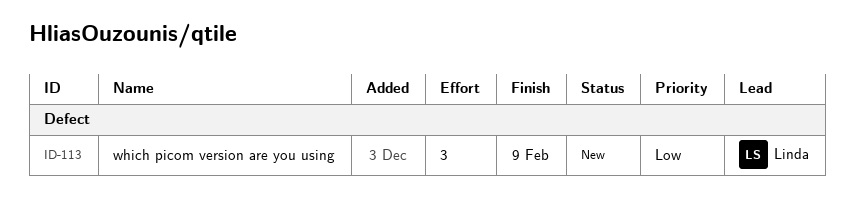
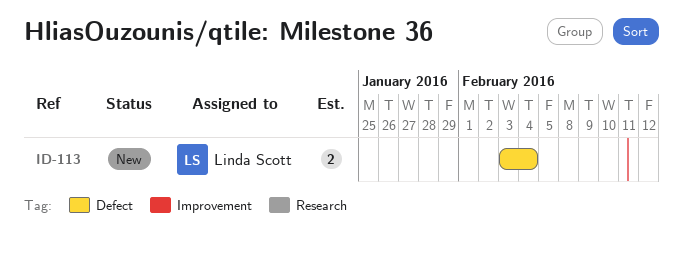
ID-113, estimate: 3 -> 2
ID-113, due: Feb 9 -> Feb 4

